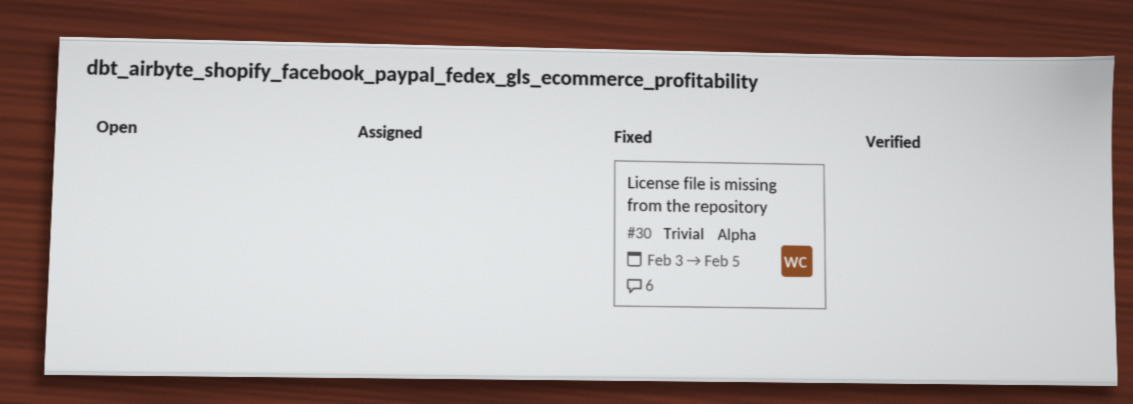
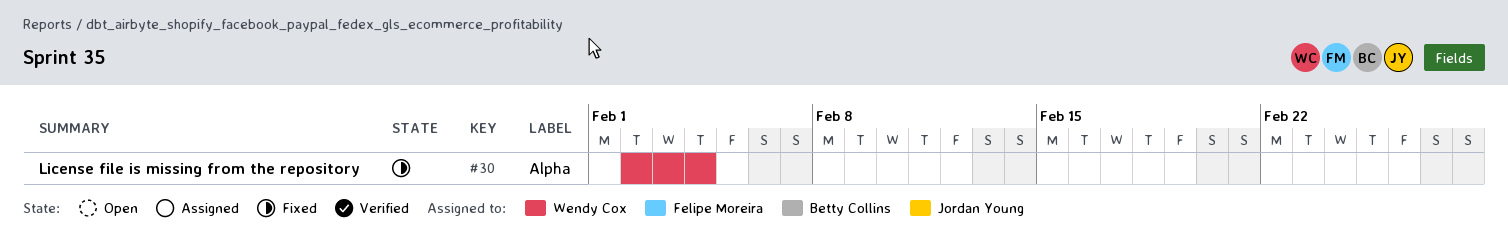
#30, start: Feb 3 -> Feb 2
#30, due: Feb 5 -> Feb 4

